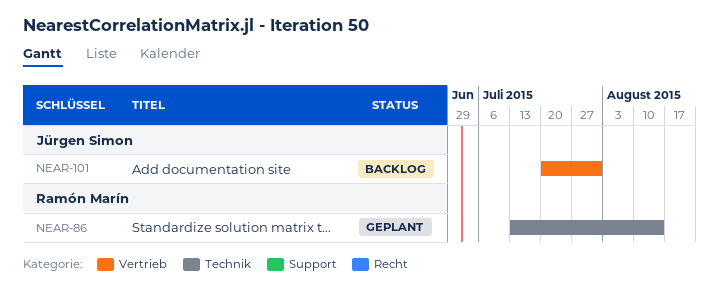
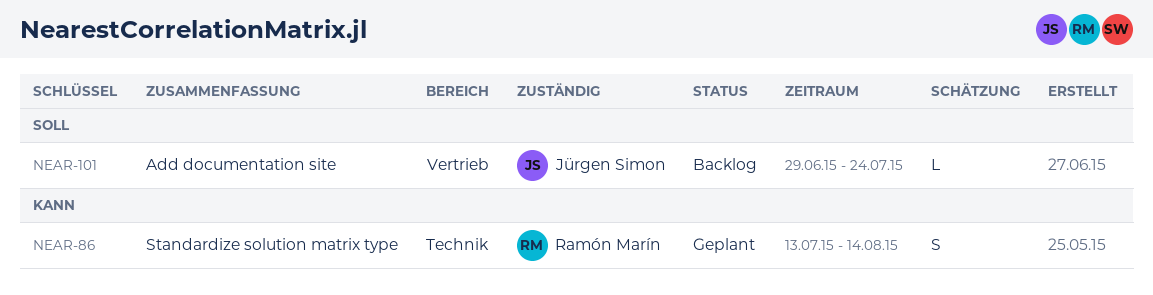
NEAR-101, start: Jul 20 -> Jun 29
NEAR-101, due: Jul 31 -> Jul 24

